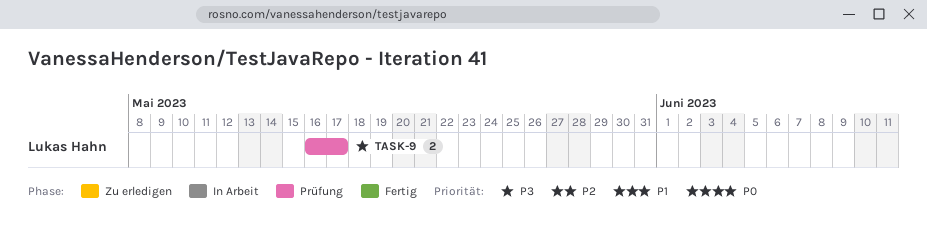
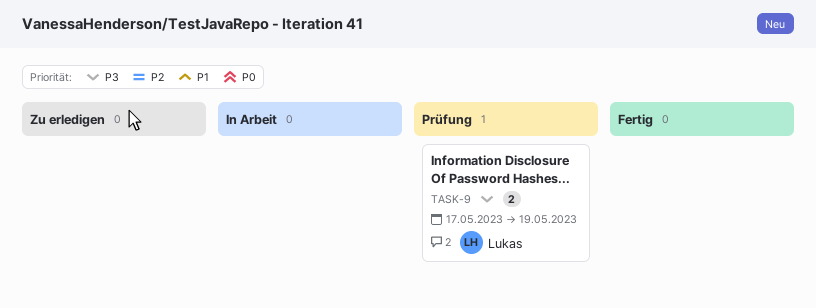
TASK-9, start: May 16 -> May 17
TASK-9, due: May 17 -> May 19

